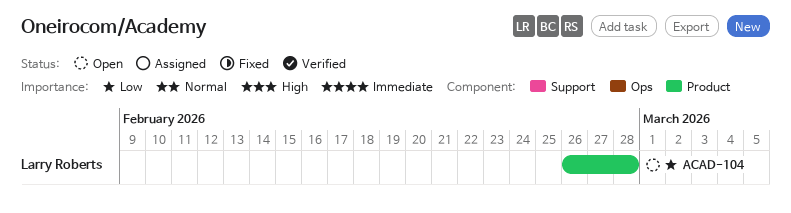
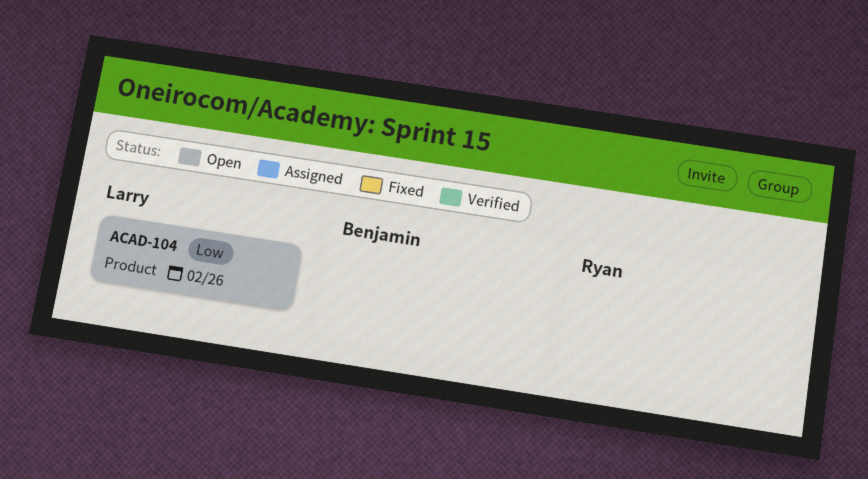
ACAD-104, due: Feb 28 -> Feb 26

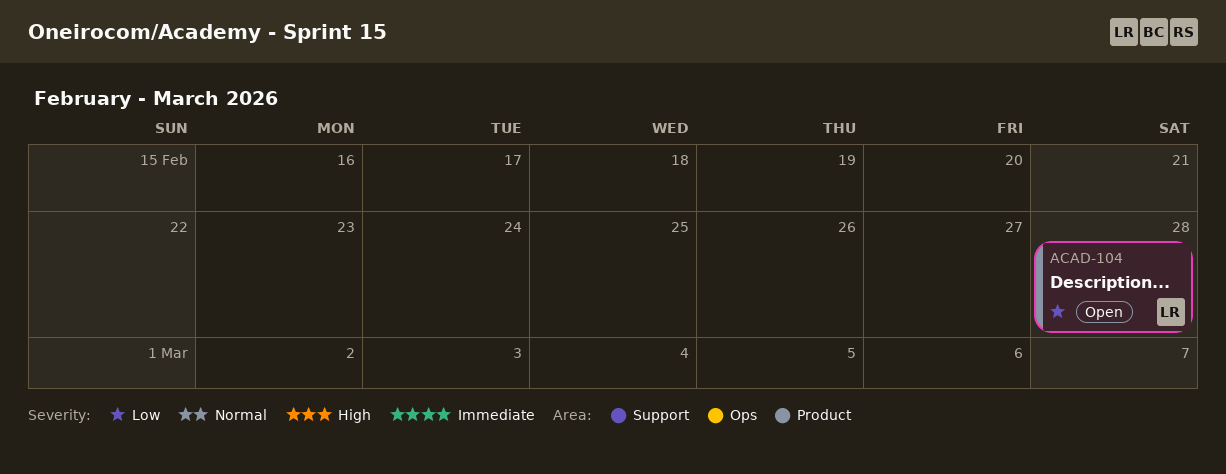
ACAD-104, due: Feb 26 -> Feb 28

